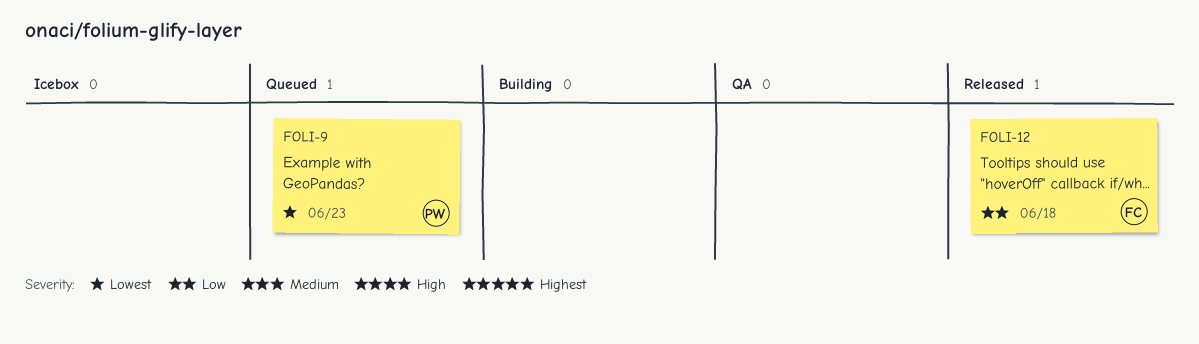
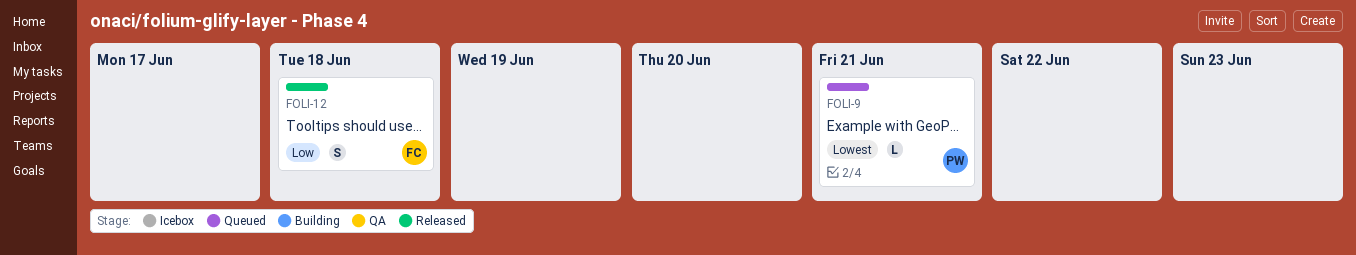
FOLI-9, due: Jun 23 -> Jun 21

